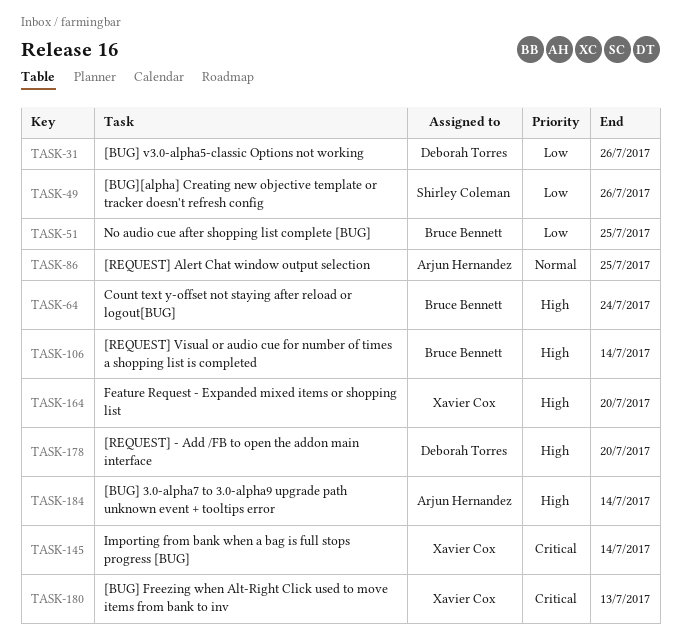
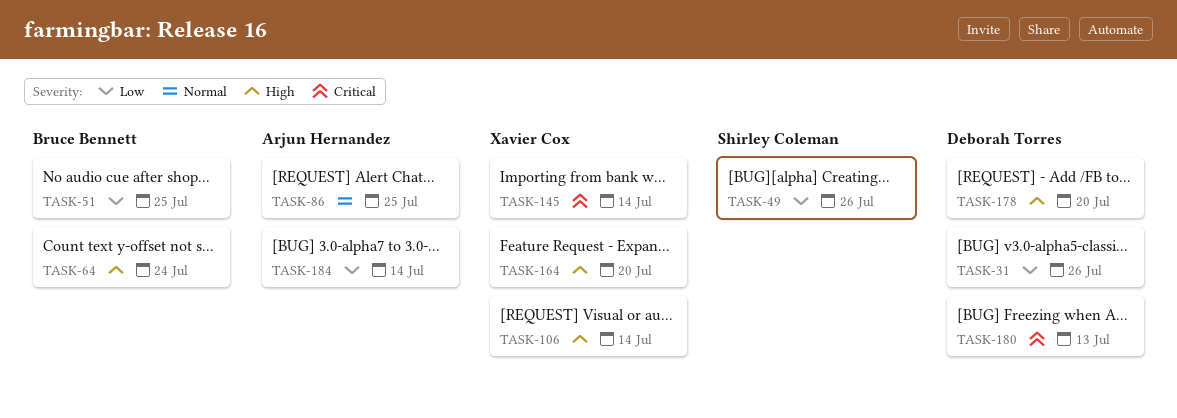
TASK-106, owner: Bruce Bennett -> Xavier Cox
TASK-180, owner: Xavier Cox -> Deborah Torres
TASK-184, priority: High -> Low

